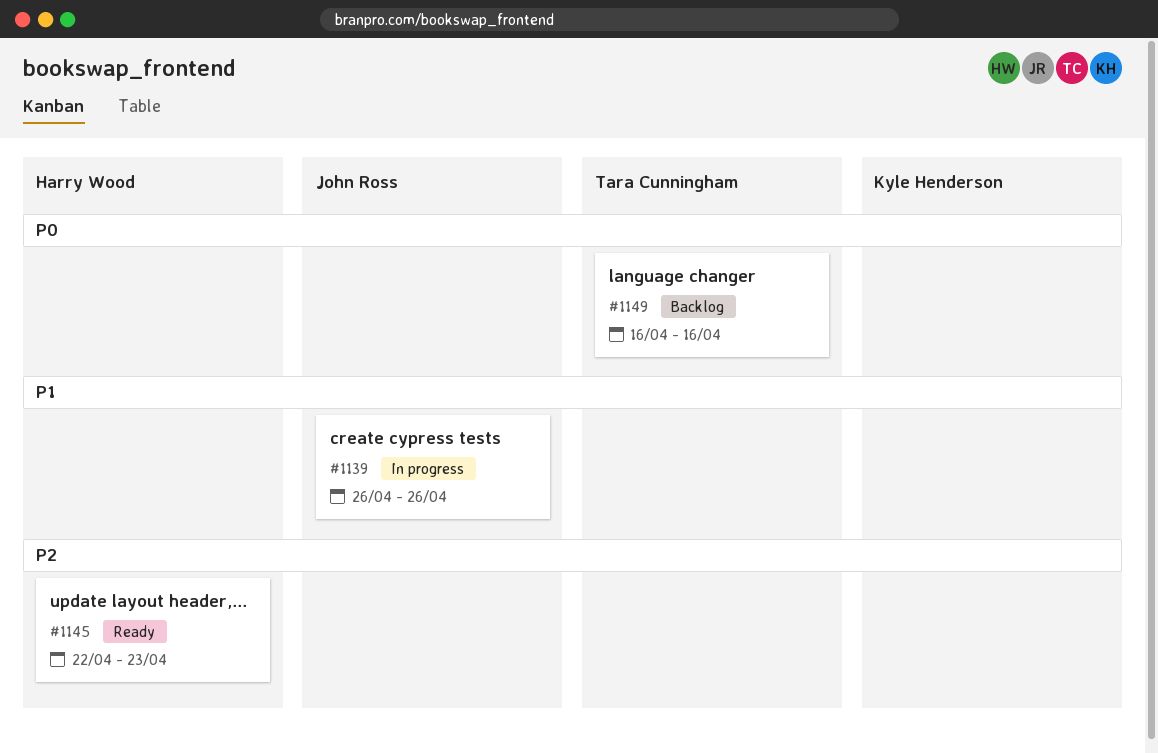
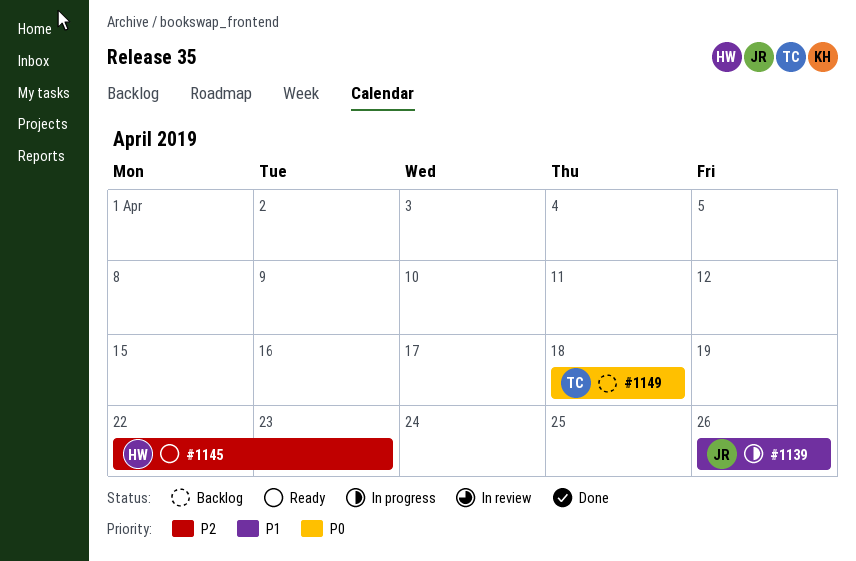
#1149, start: Apr 16 -> Apr 18
#1149, due: Apr 16 -> Apr 18

